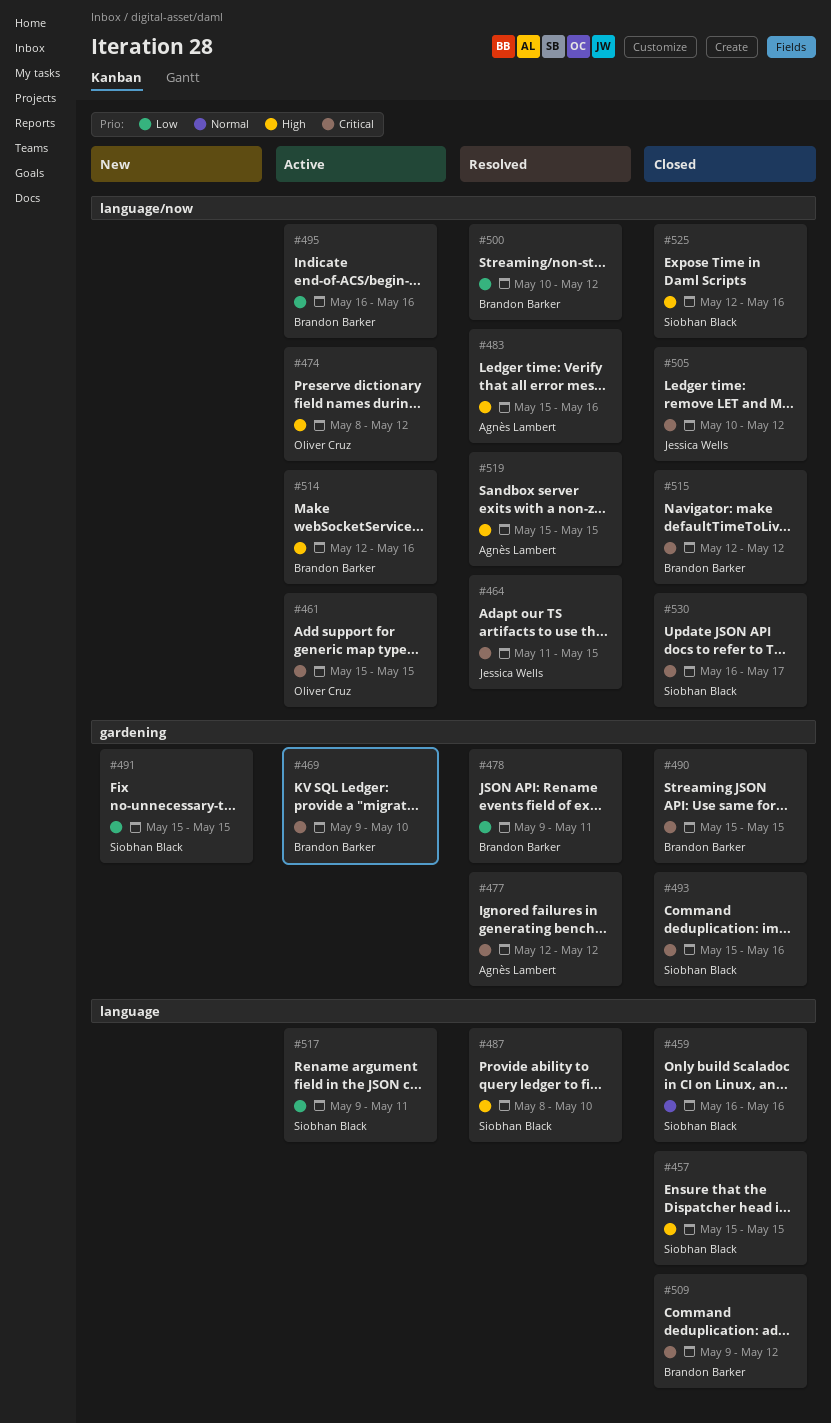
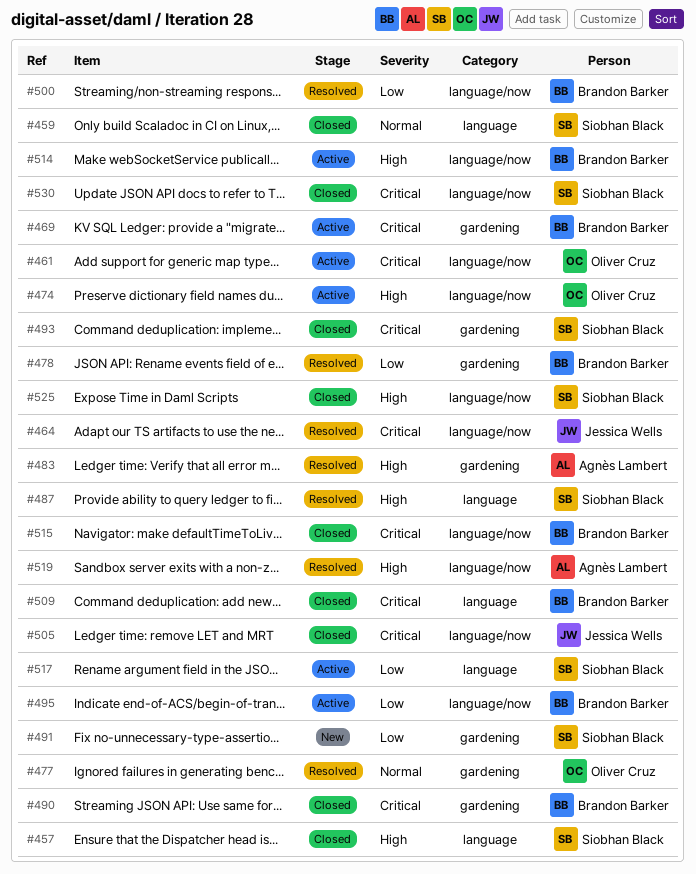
#477, owner: Agnès Lambert -> Oliver Cruz
#477, priority: Critical -> Normal
#483, label: language/now -> gardening

